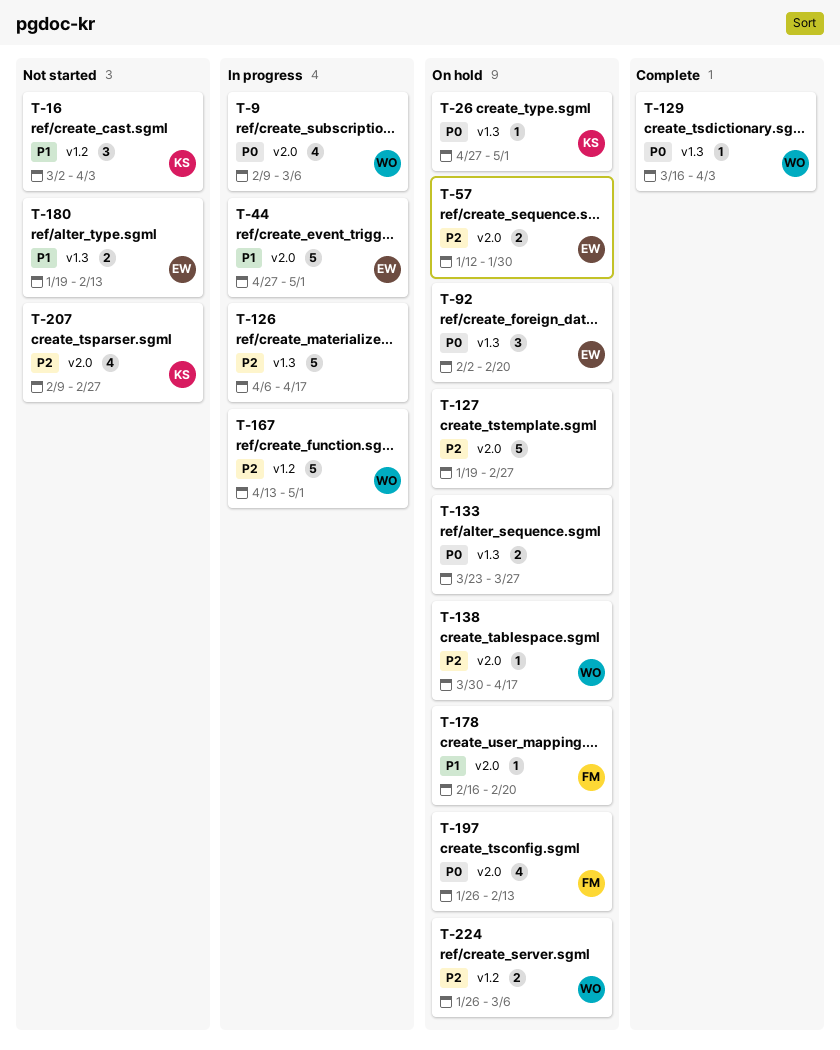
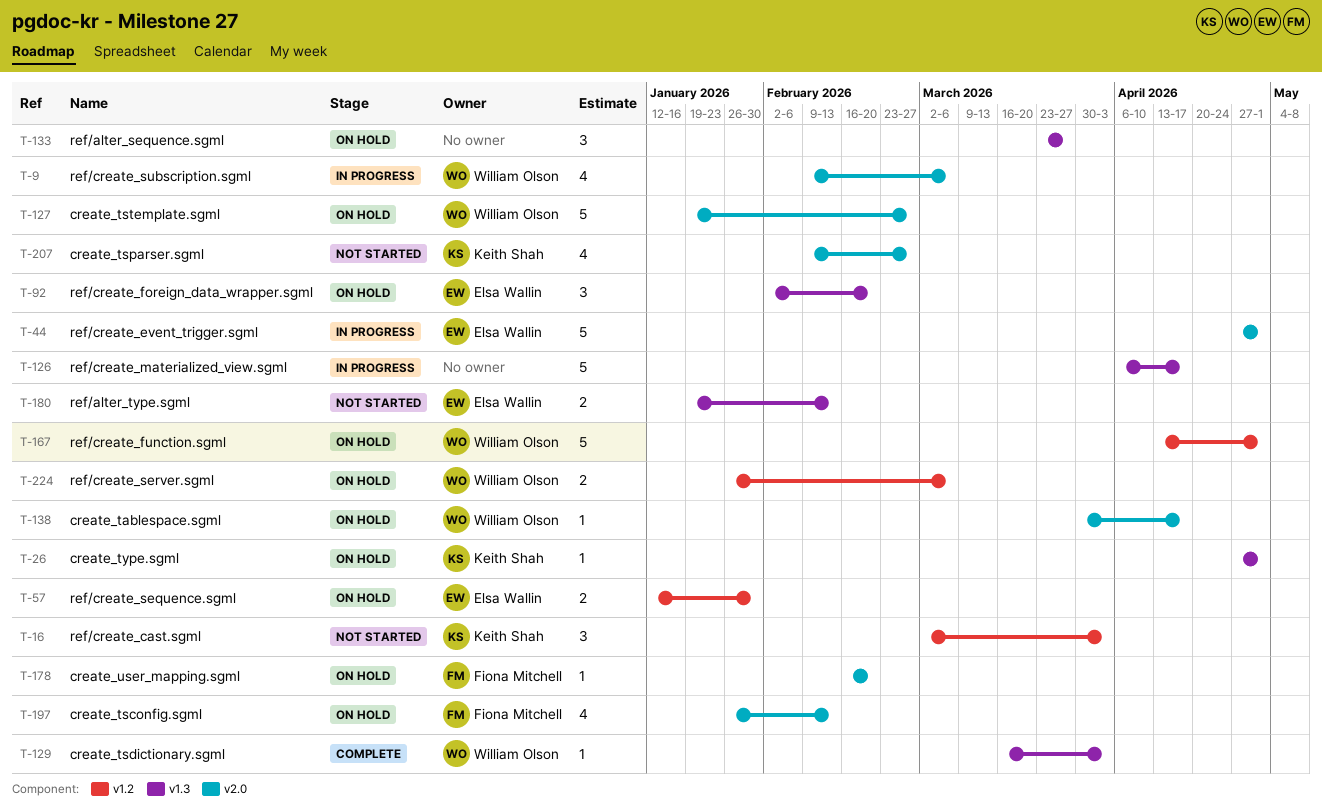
T-57, label: v2.0 -> v1.2
T-127, owner: none -> William Olson
T-133, estimate: 2 -> 3
T-167, status: In progress -> On hold

